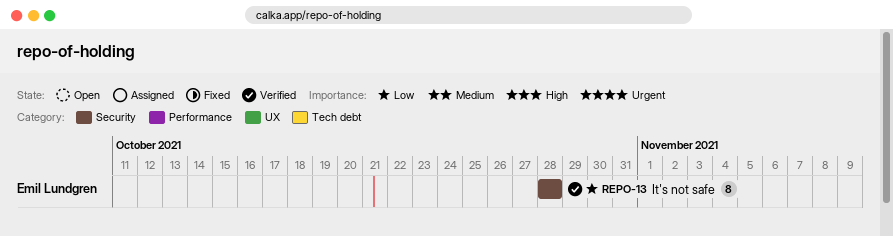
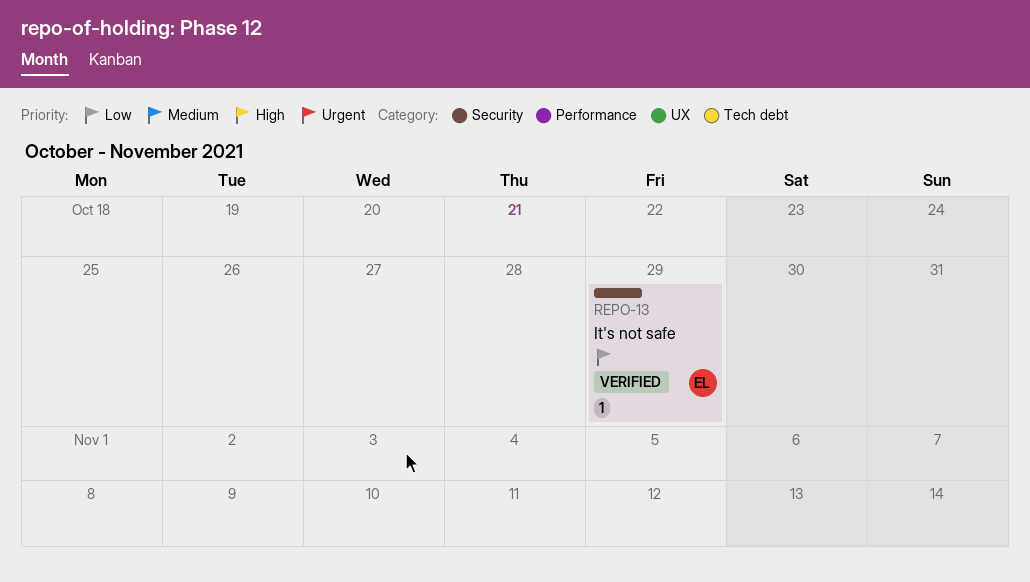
REPO-13, estimate: 8 -> 1
REPO-13, due: Oct 28 -> Oct 29

